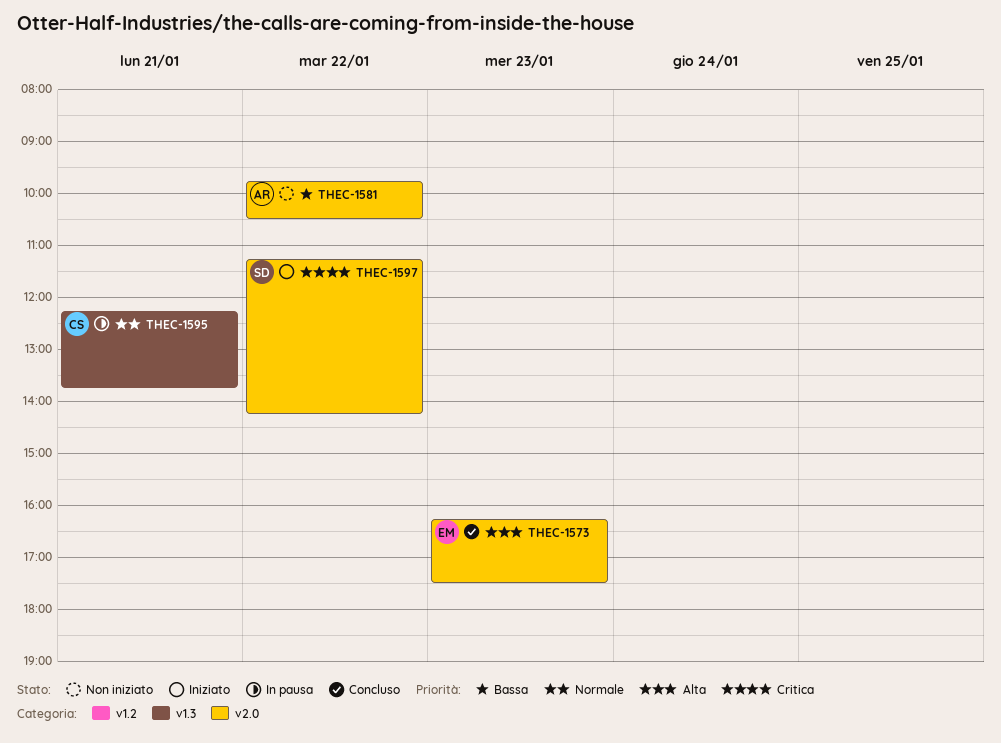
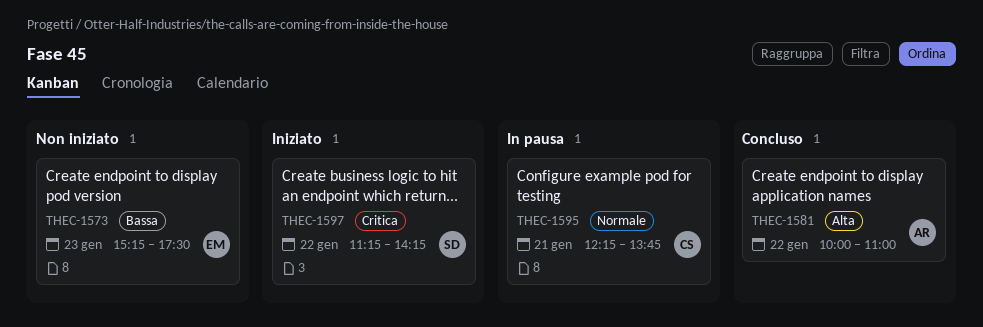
THEC-1573, status: Concluso -> Non iniziato
THEC-1573, priority: Alta -> Bassa
THEC-1573, begins: 16:15 -> 15:15
THEC-1581, status: Non iniziato -> Concluso
THEC-1581, priority: Bassa -> Alta
THEC-1581, begins: 09:45 -> 10:00
THEC-1581, ends: 10:30 -> 11:00

